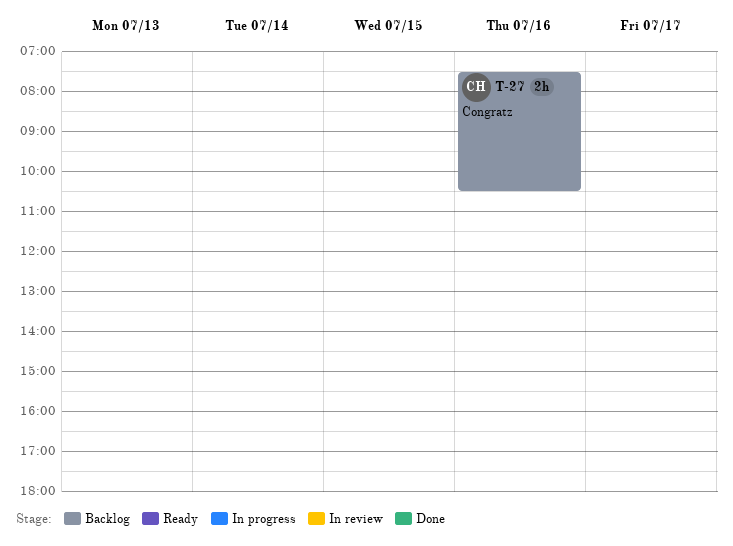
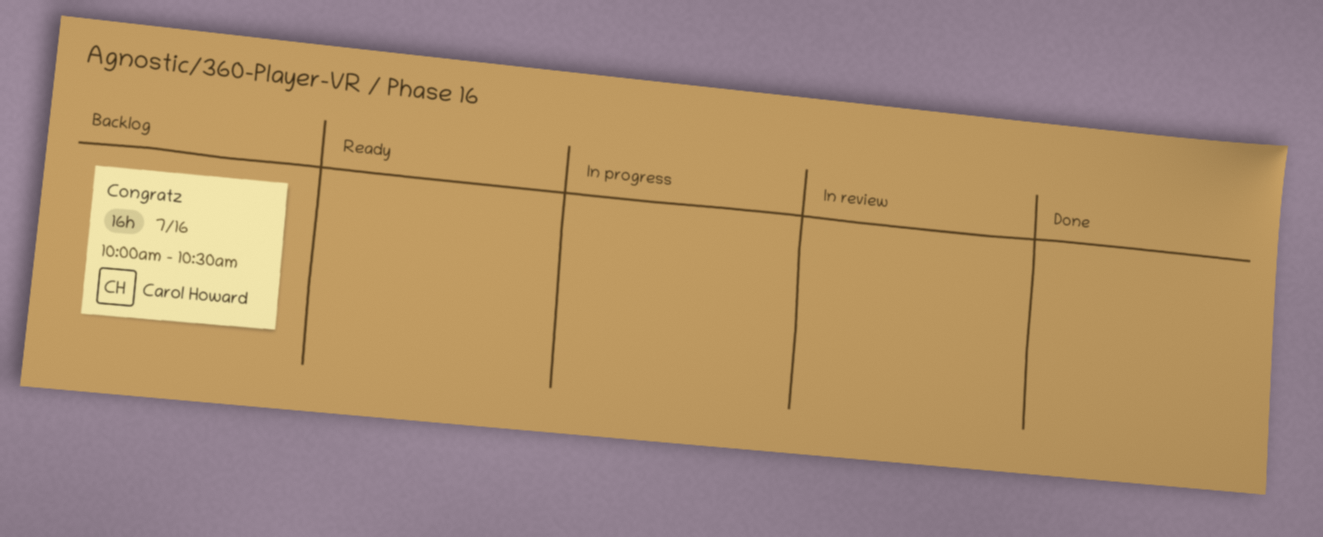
Congratz, estimate: 2h -> 16h
Congratz, begins: 07:30 -> 10:00

